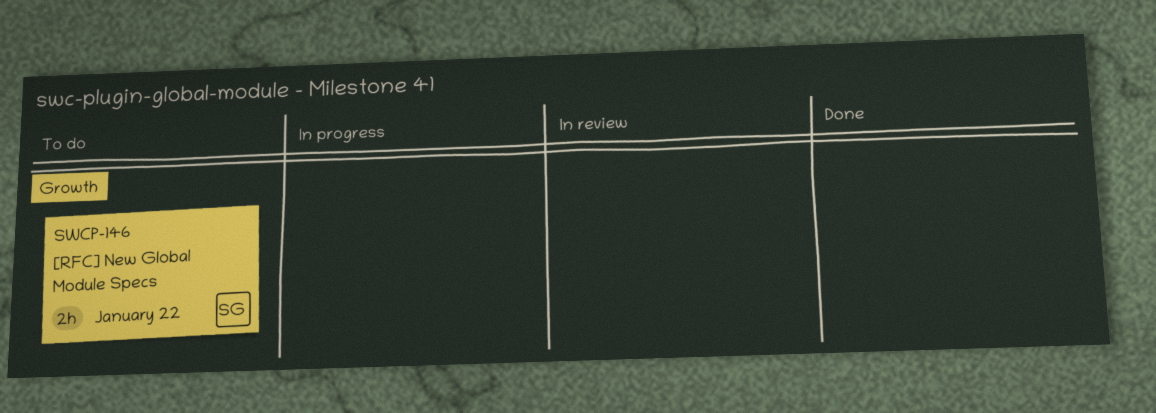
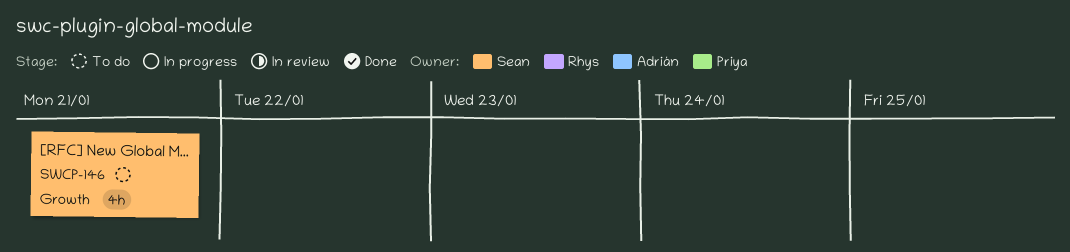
SWCP-146, estimate: 2h -> 4h
SWCP-146, due: Jan 22 -> Jan 21

